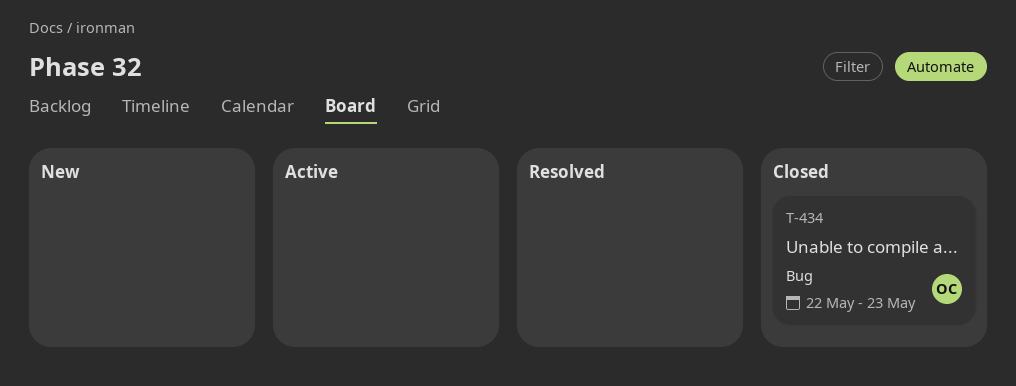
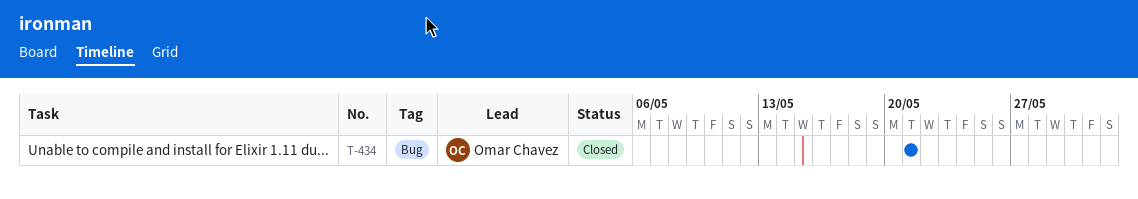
T-434, start: May 22 -> May 21
T-434, due: May 23 -> May 21

